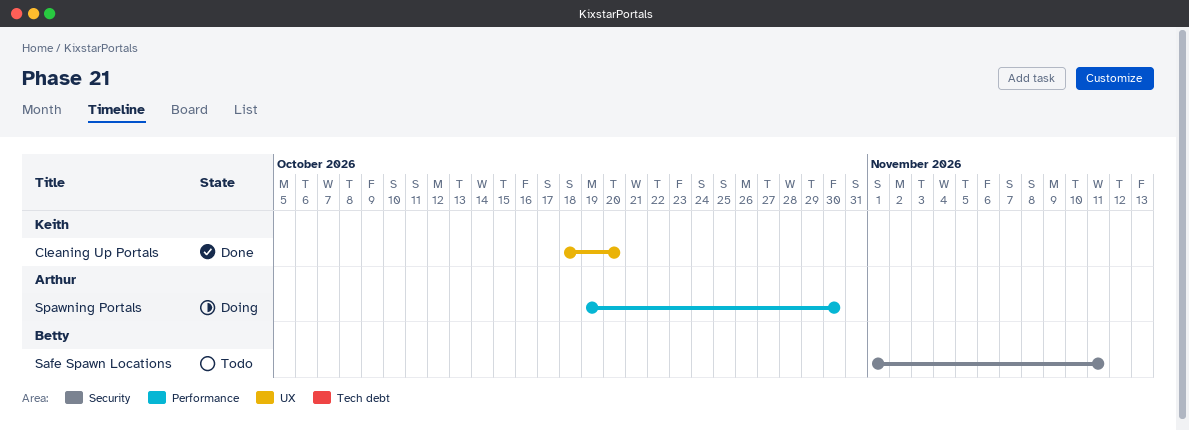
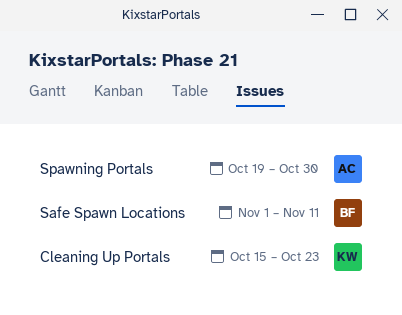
Cleaning Up Portals, start: Oct 18 -> Oct 15
Cleaning Up Portals, due: Oct 20 -> Oct 23

